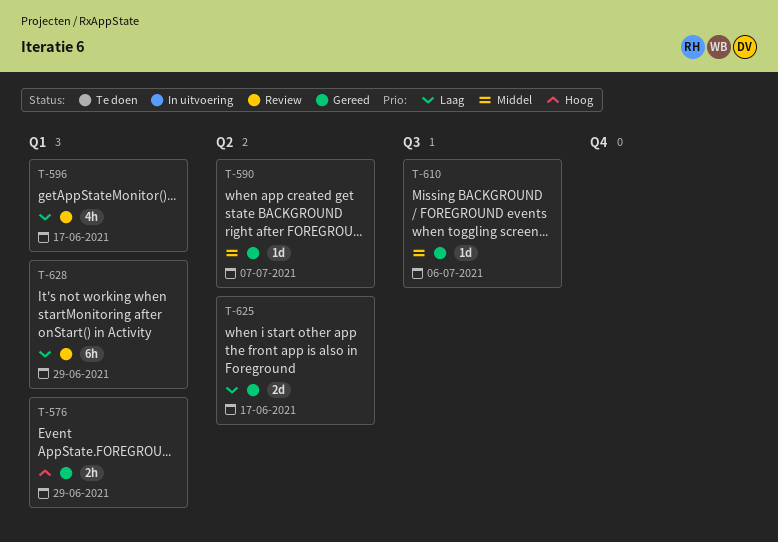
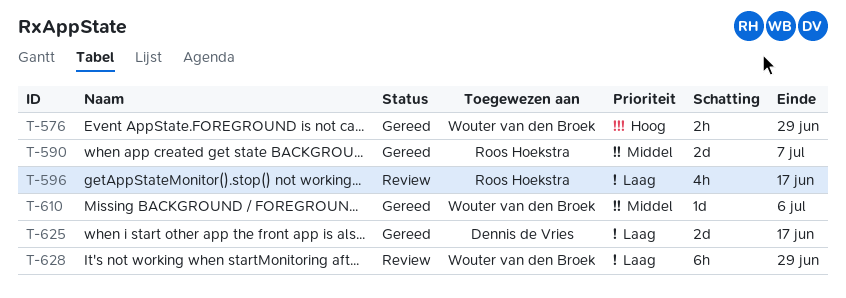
T-590, estimate: 1d -> 2d

